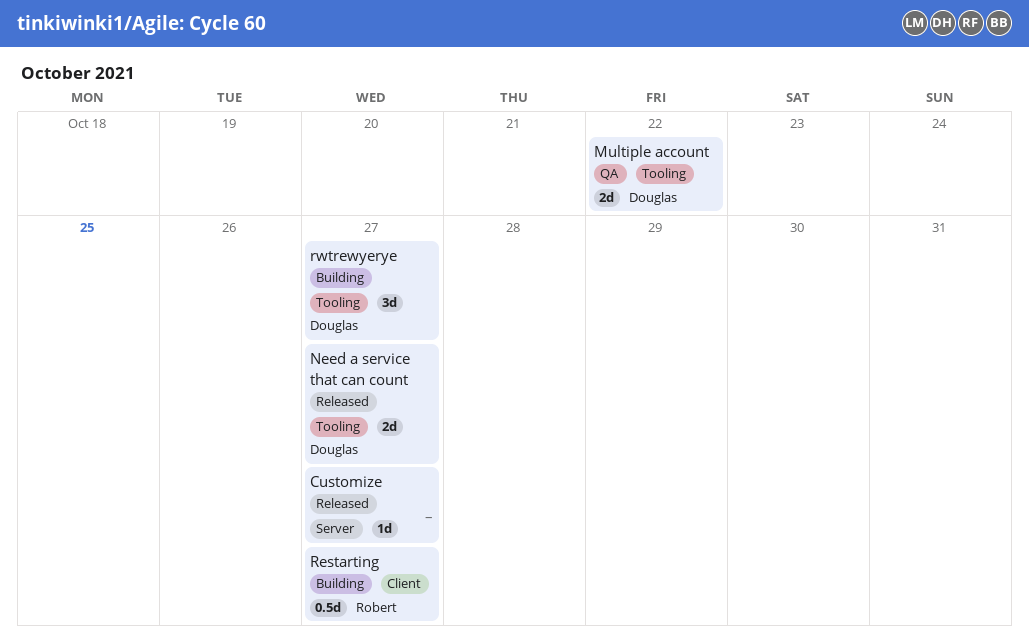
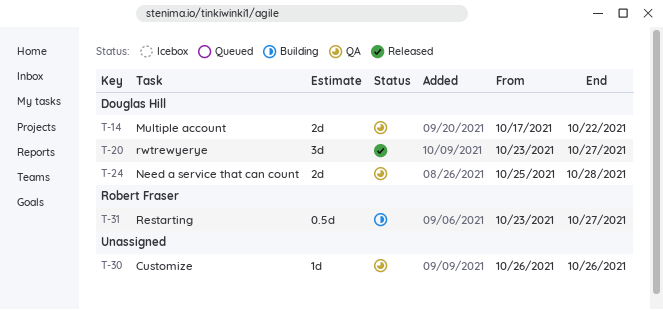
Customize, status: Released -> QA
Customize, due: Oct 27 -> Oct 26
Need a service that can count, status: Released -> QA
Need a service that can count, due: Oct 27 -> Oct 28
rwtrewyerye, status: Building -> Released

